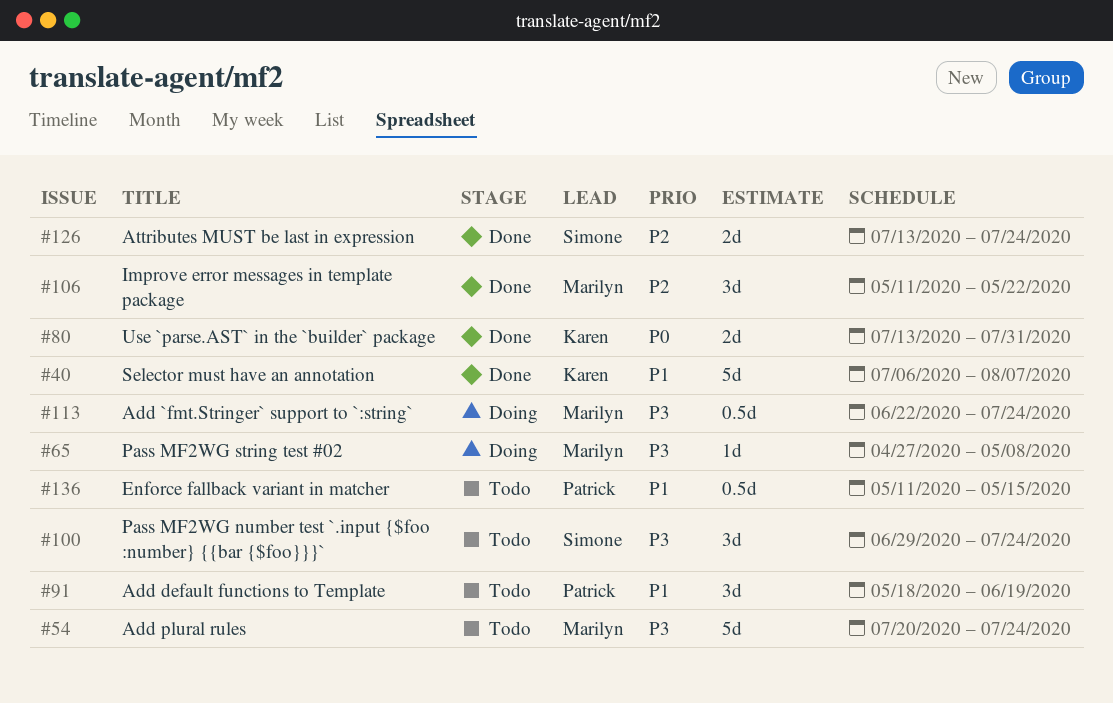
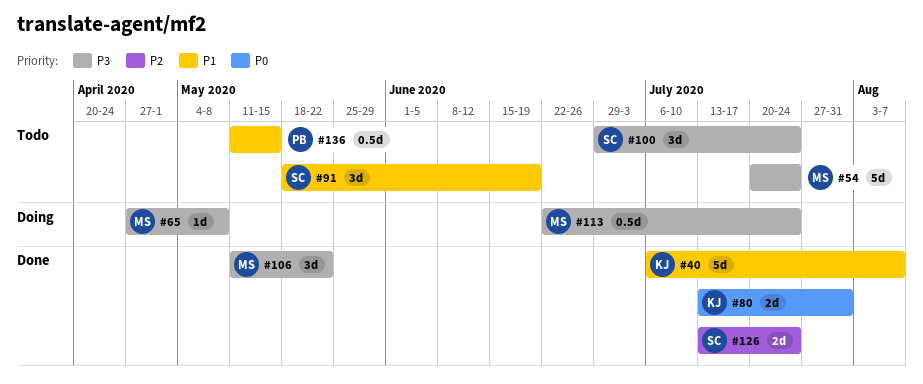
#91, owner: Patrick -> Simone
#106, priority: P2 -> P3

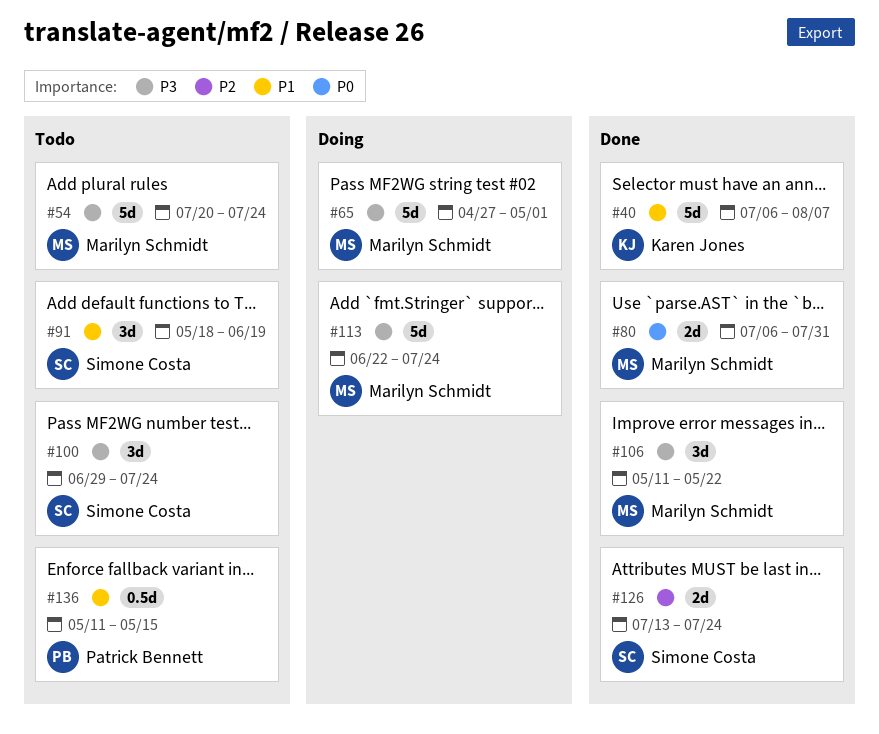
#65, estimate: 1d -> 5d
#65, due: May 8 -> May 1
#80, owner: Karen Jones -> Marilyn Schmidt
#80, start: Jul 13 -> Jul 6
#113, estimate: 0.5d -> 5d

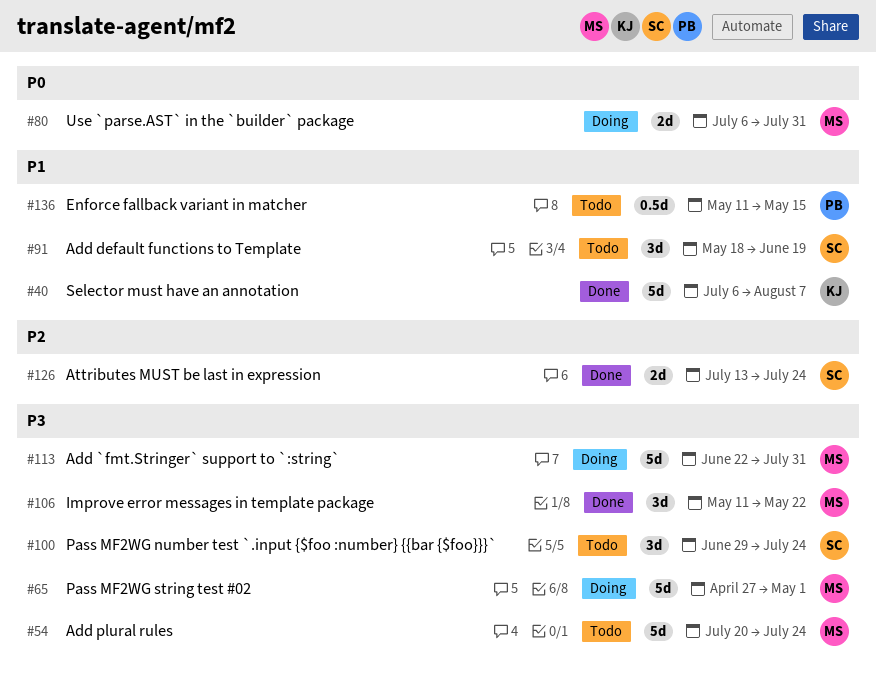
#80, status: Done -> Doing
#113, due: Jul 24 -> Jul 31

